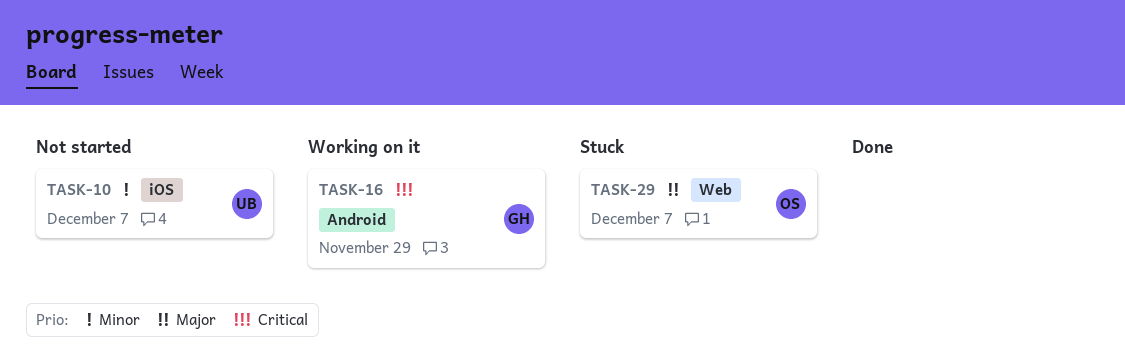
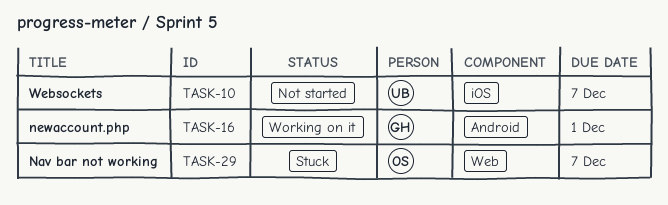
TASK-16, due: Nov 29 -> Dec 1

